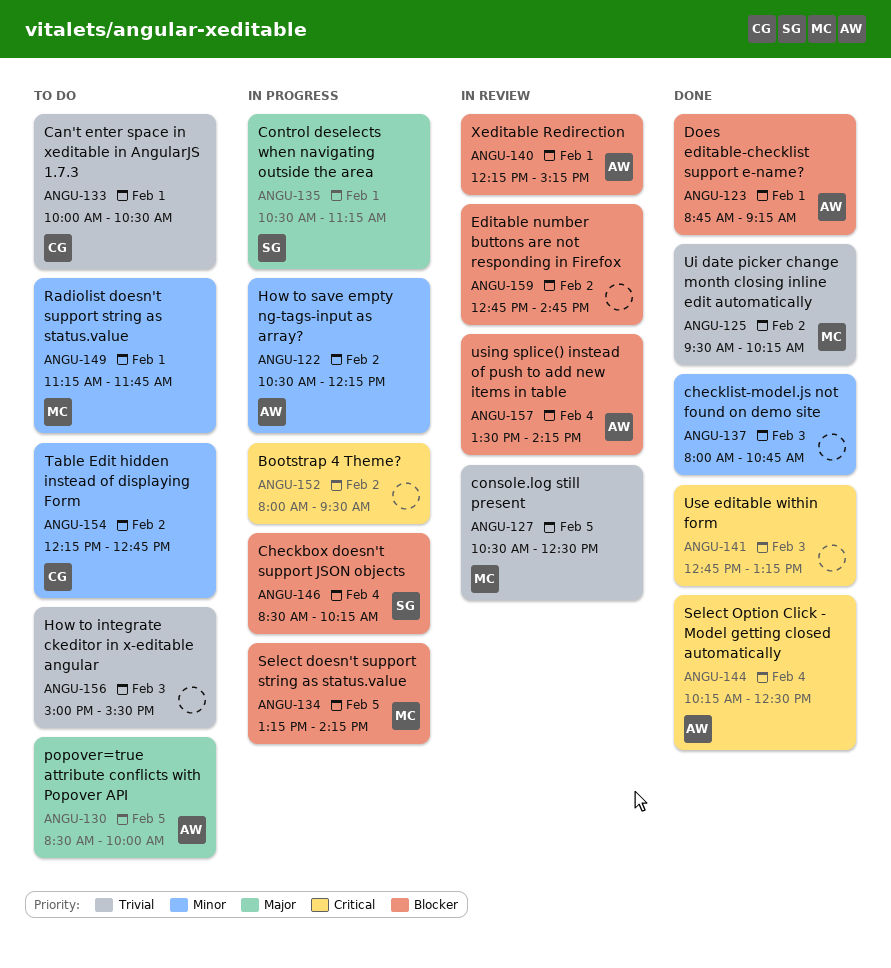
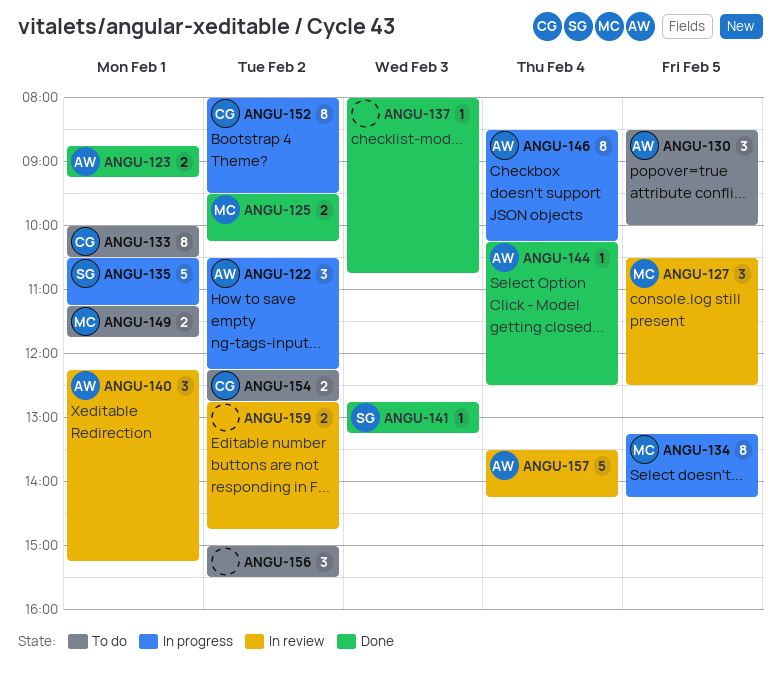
ANGU-141, owner: none -> SG
ANGU-146, owner: SG -> AW
ANGU-152, owner: none -> CG
ANGU-156, day: Feb 3 -> Feb 2

